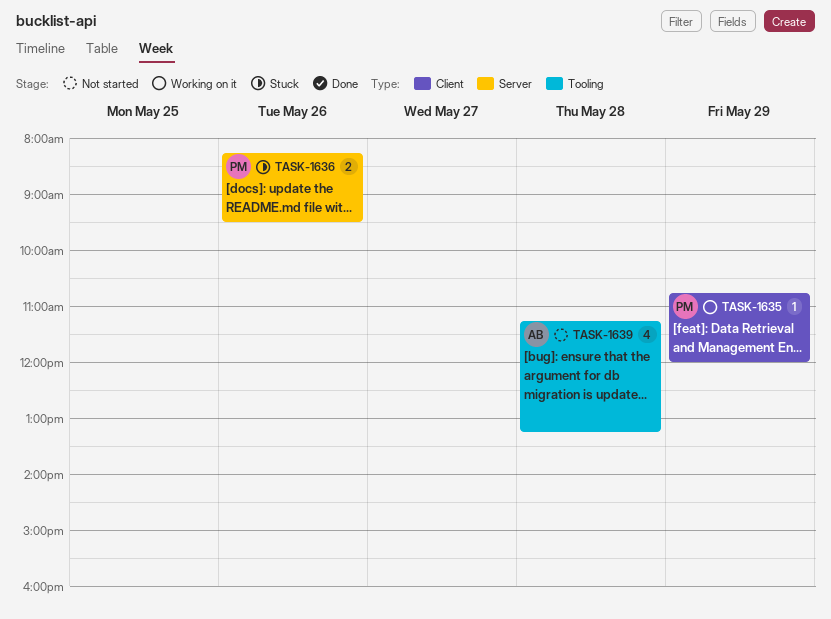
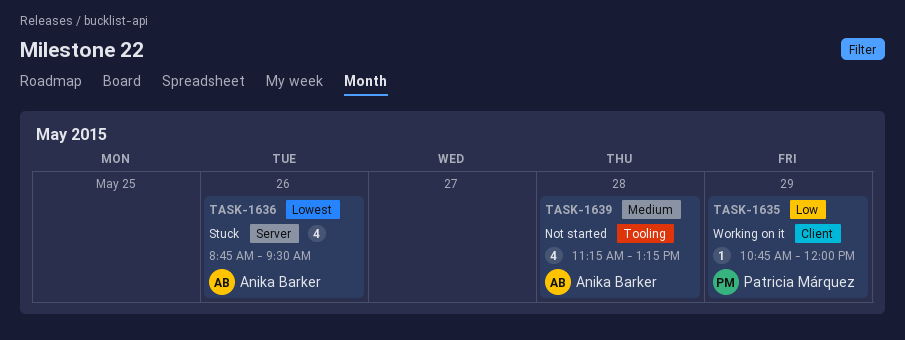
TASK-1636, owner: Patricia Márquez -> Anika Barker
TASK-1636, estimate: 2 -> 4
TASK-1636, begins: 08:15 -> 08:45

